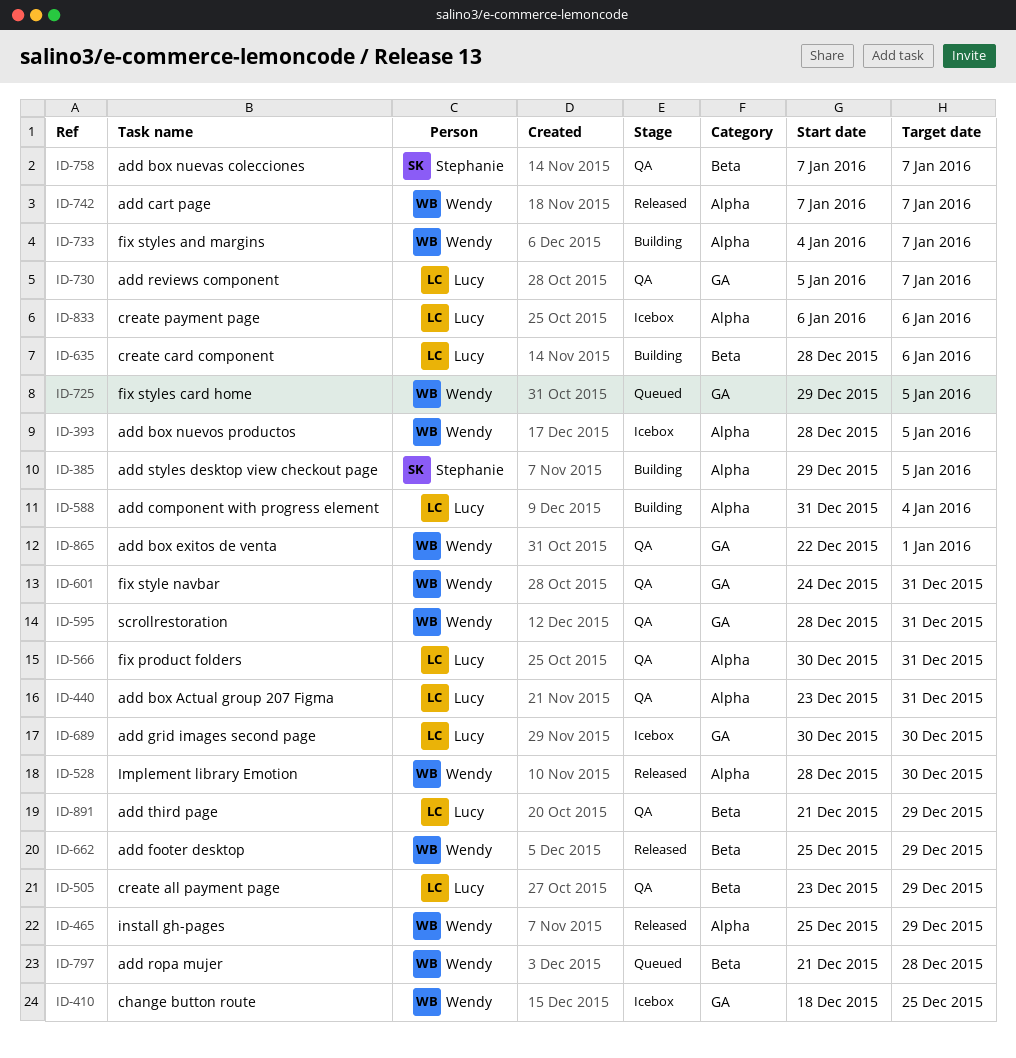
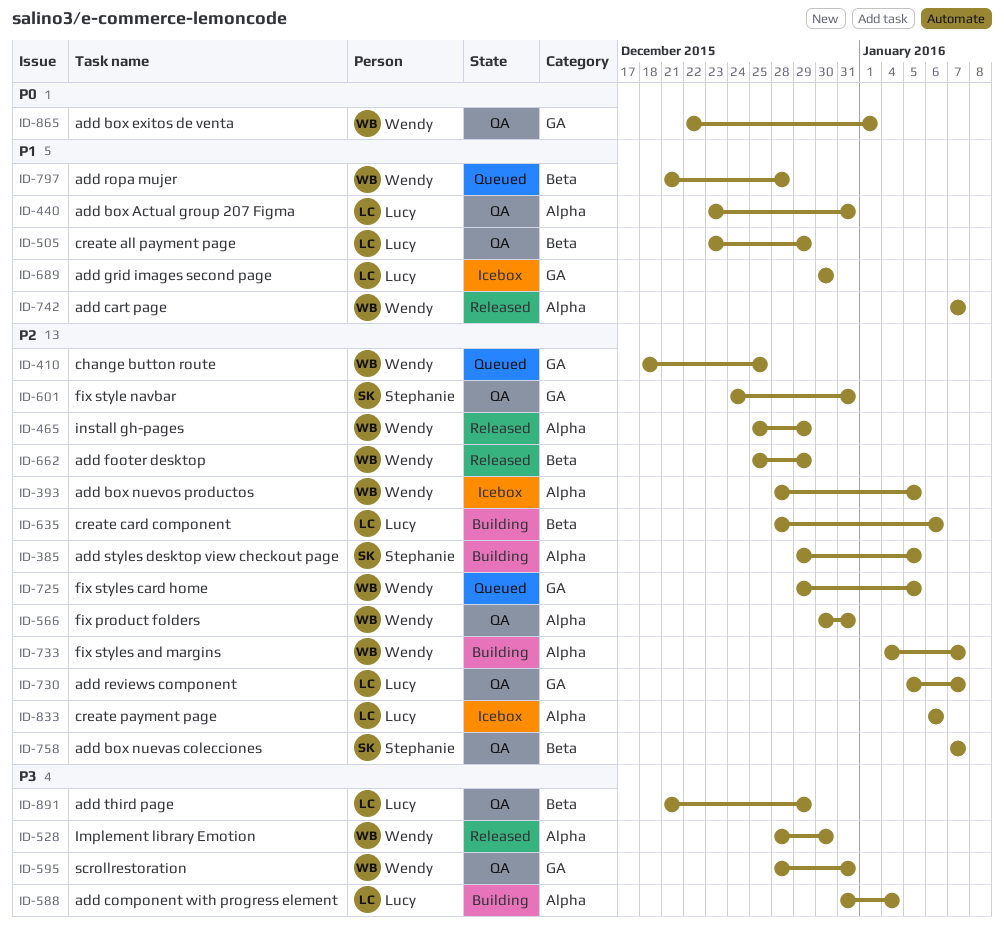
ID-410, status: Icebox -> Queued
ID-566, owner: Lucy -> Wendy
ID-601, owner: Wendy -> Stephanie

